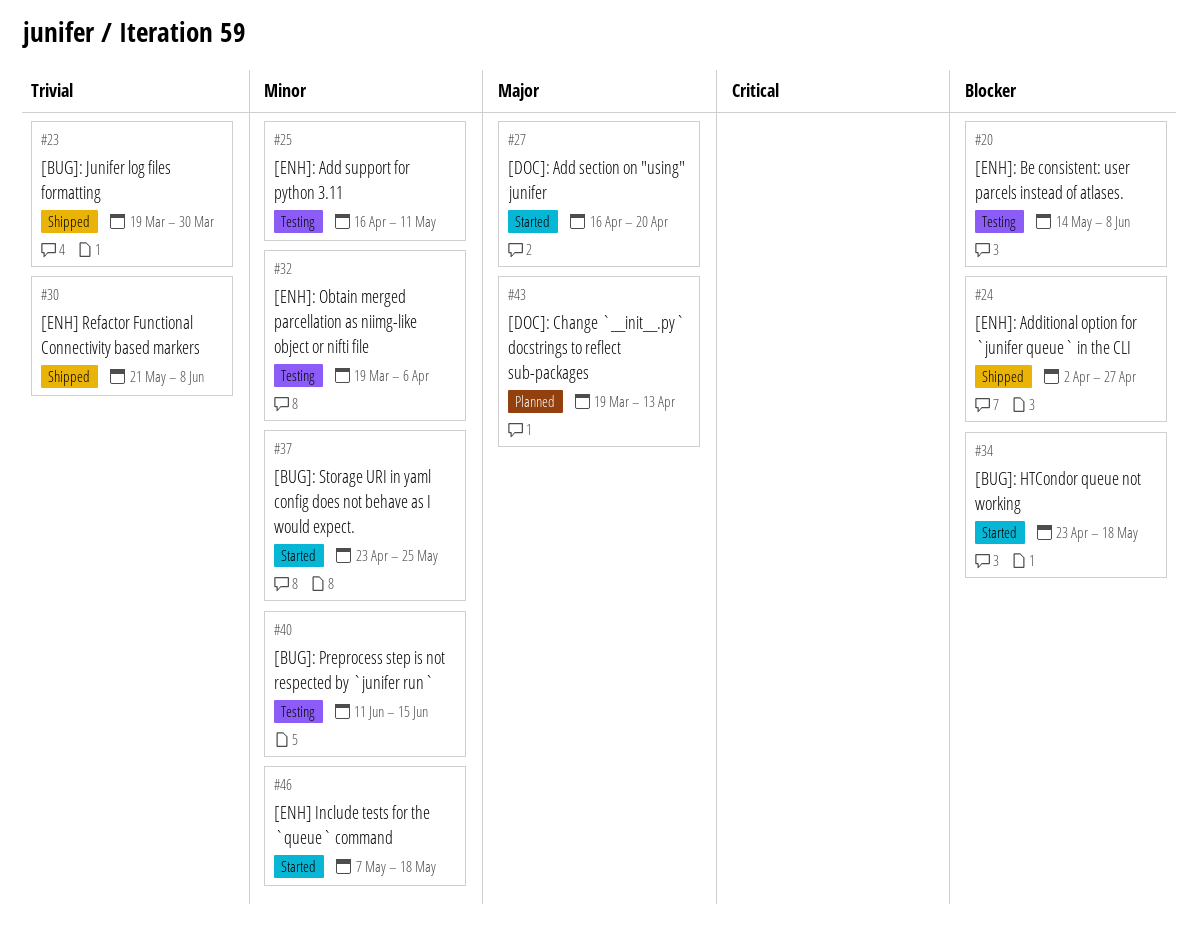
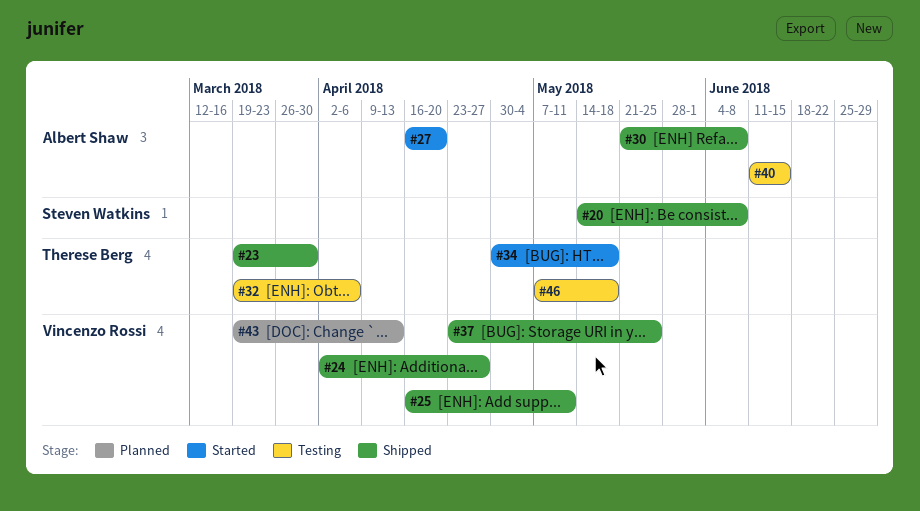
#20, status: Testing -> Shipped
#25, status: Testing -> Shipped
#34, start: Apr 23 -> Apr 30
#37, status: Started -> Shipped
#46, status: Started -> Testing

